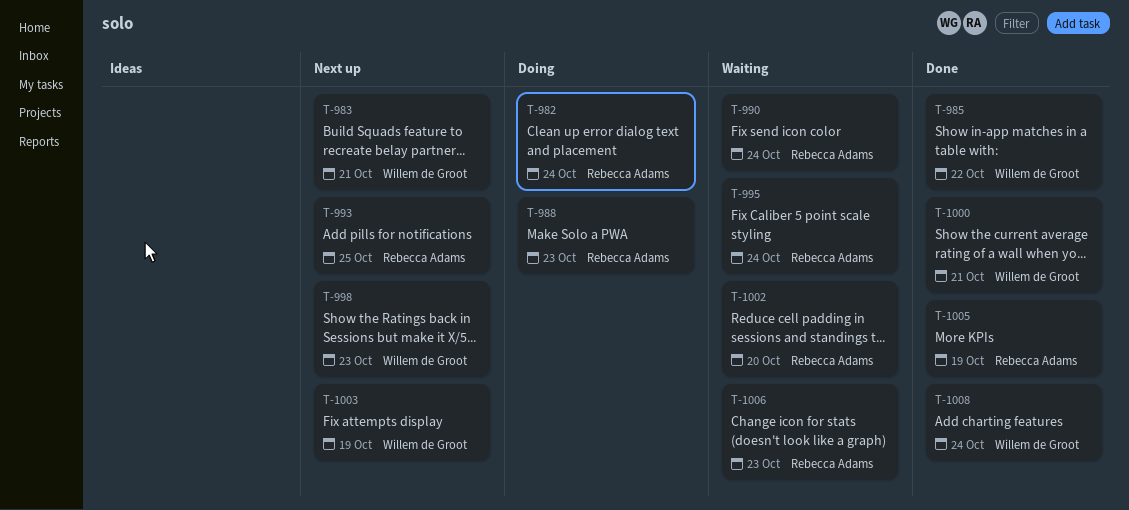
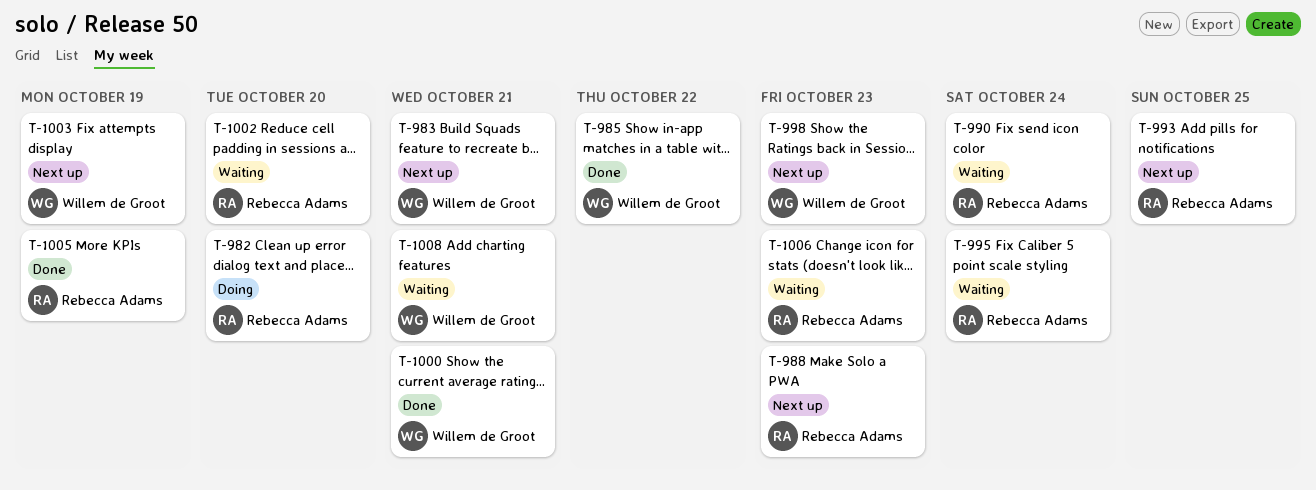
T-982, due: Oct 24 -> Oct 20
T-988, status: Doing -> Next up
T-1008, status: Done -> Waiting
T-1008, due: Oct 24 -> Oct 21

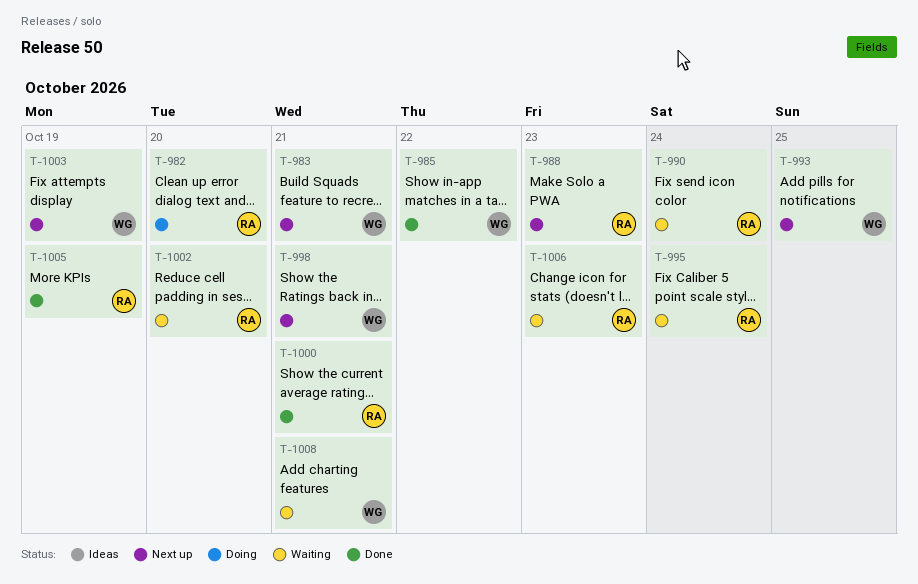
T-993, owner: Rebecca Adams -> Willem de Groot
T-998, due: Oct 23 -> Oct 21
T-1000, owner: Willem de Groot -> Rebecca Adams

